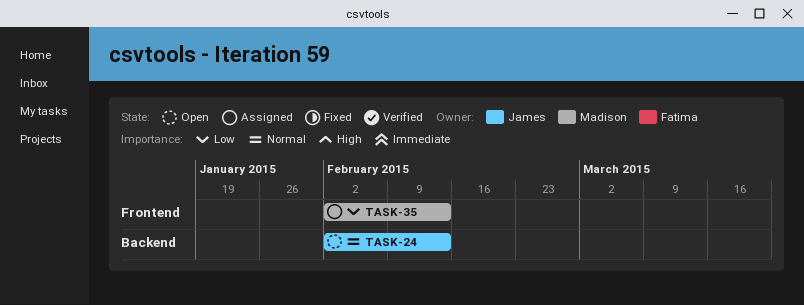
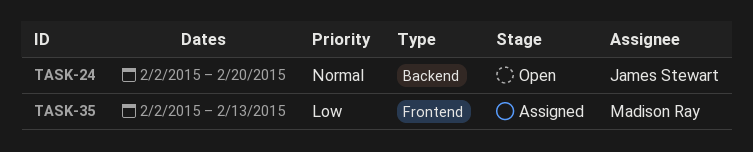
TASK-24, due: Feb 13 -> Feb 20

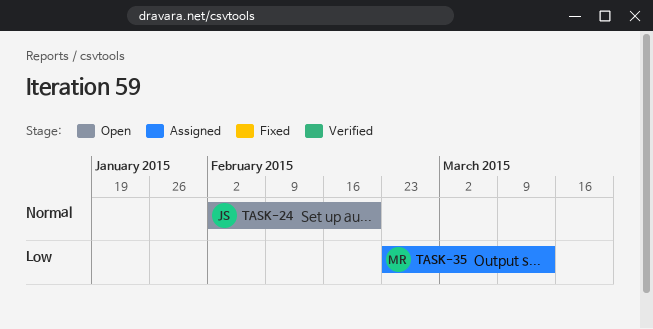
TASK-35, start: Feb 2 -> Feb 23
TASK-35, due: Feb 13 -> Mar 13

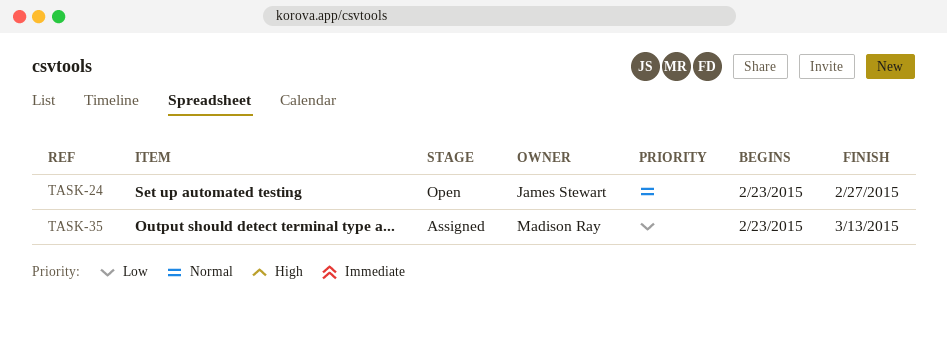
TASK-24, start: Feb 2 -> Feb 23
TASK-24, due: Feb 20 -> Feb 27

